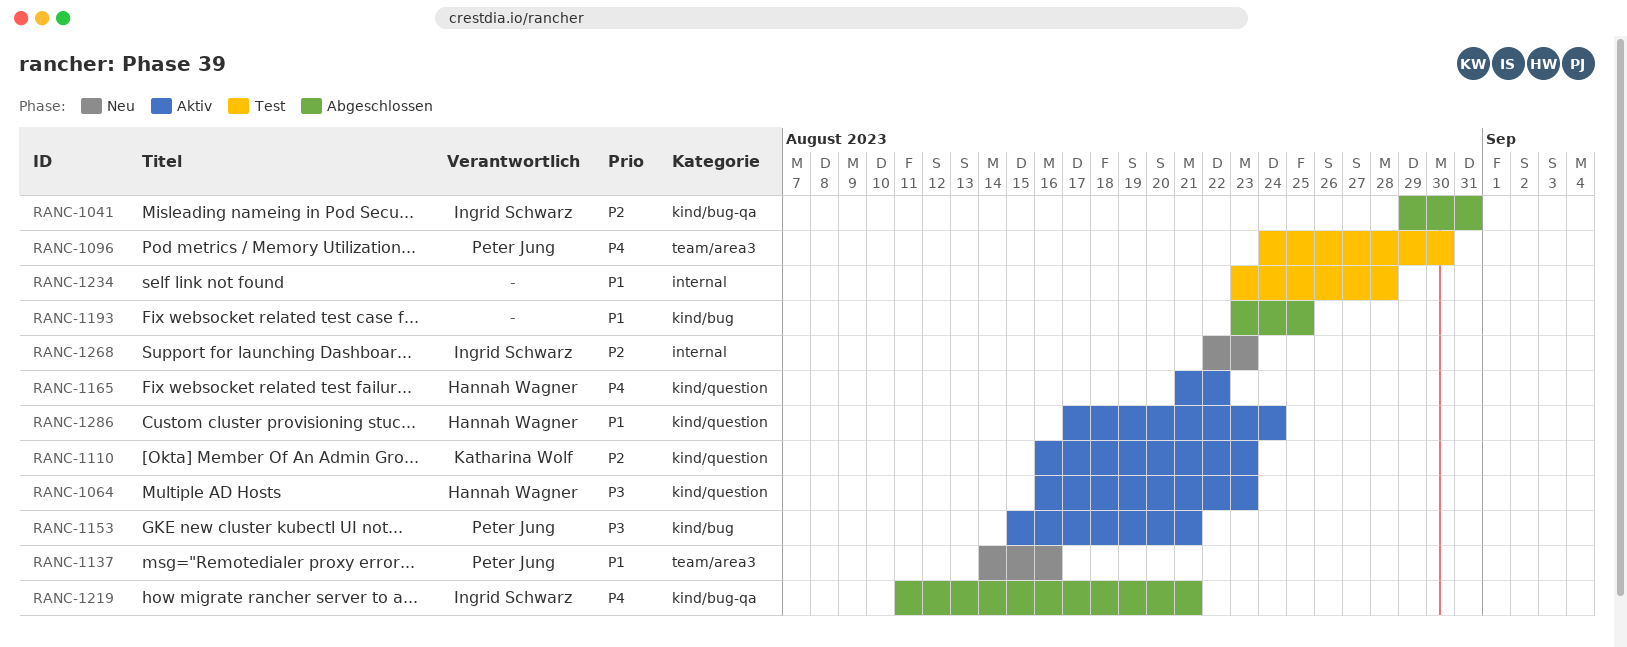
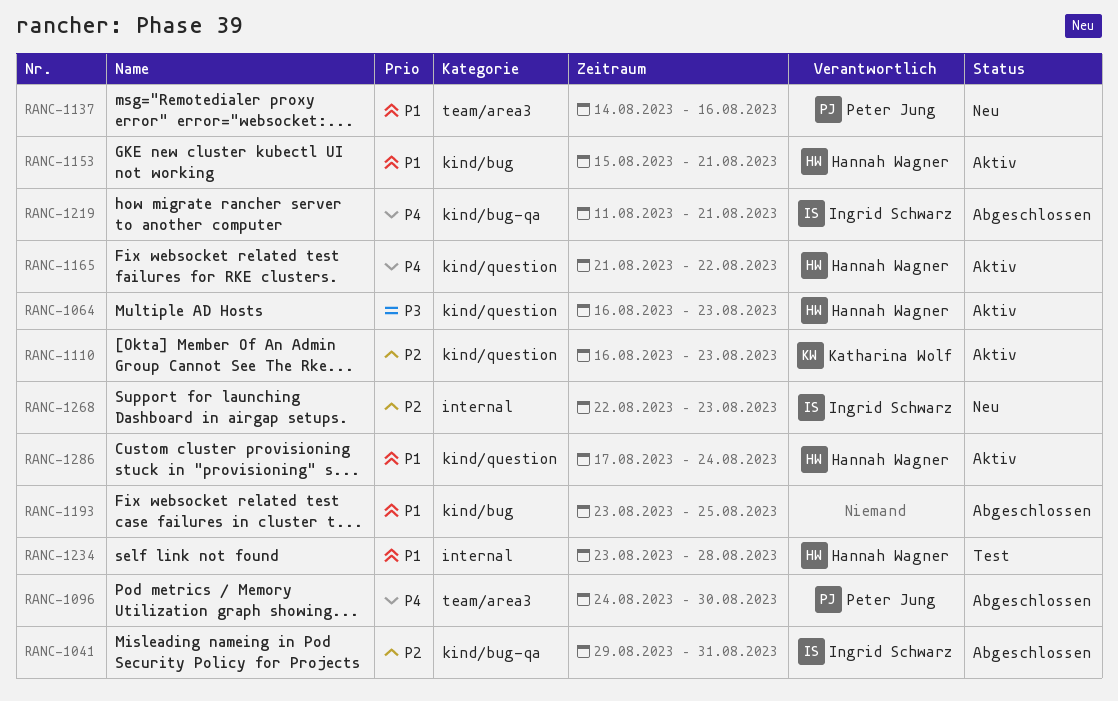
RANC-1096, status: Test -> Abgeschlossen
RANC-1153, owner: Peter Jung -> Hannah Wagner
RANC-1153, priority: P3 -> P1
RANC-1234, owner: none -> Hannah Wagner

